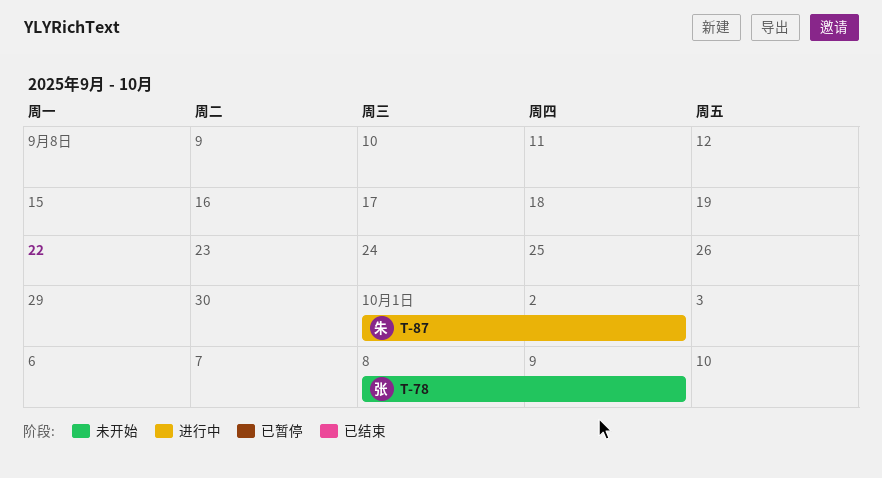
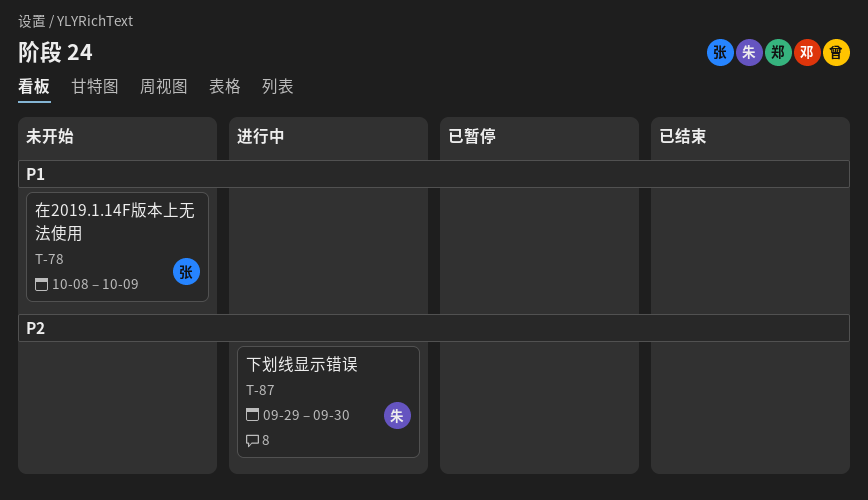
T-87, start: Oct 1 -> Sep 29
T-87, due: Oct 2 -> Sep 30

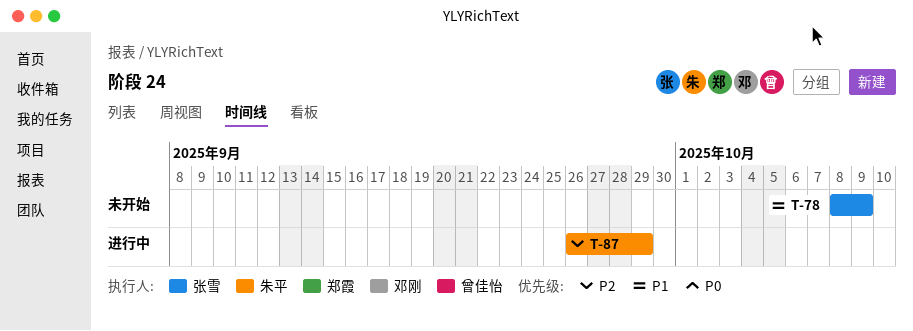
T-87, start: Sep 29 -> Sep 26
T-87, due: Sep 30 -> Sep 29

